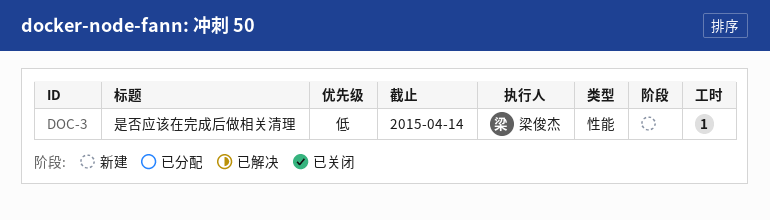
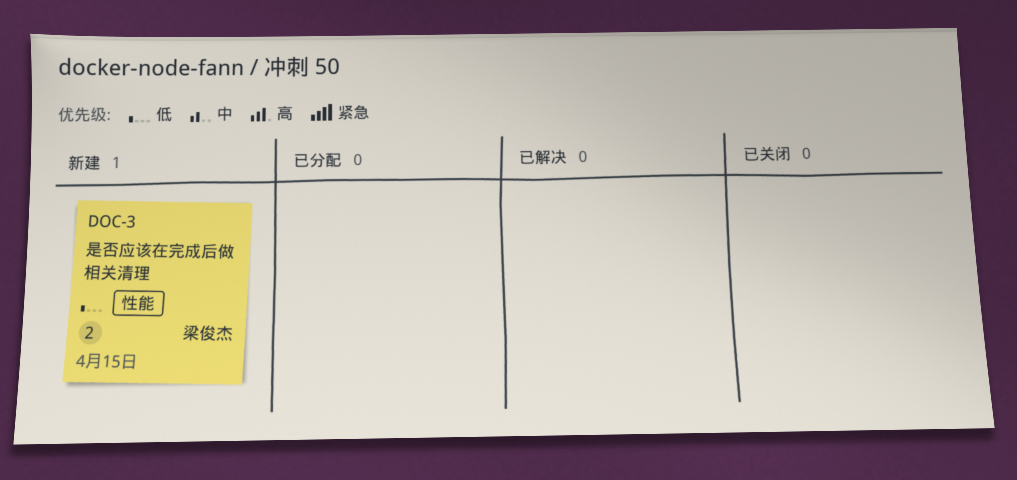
DOC-3, estimate: 1 -> 2
DOC-3, due: Apr 14 -> Apr 15

